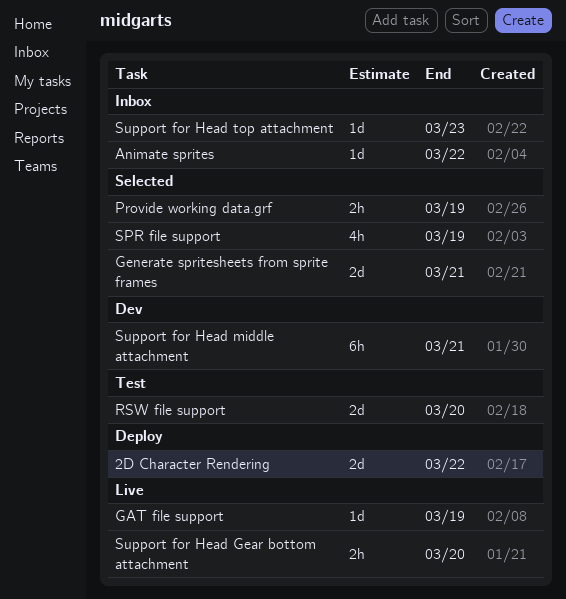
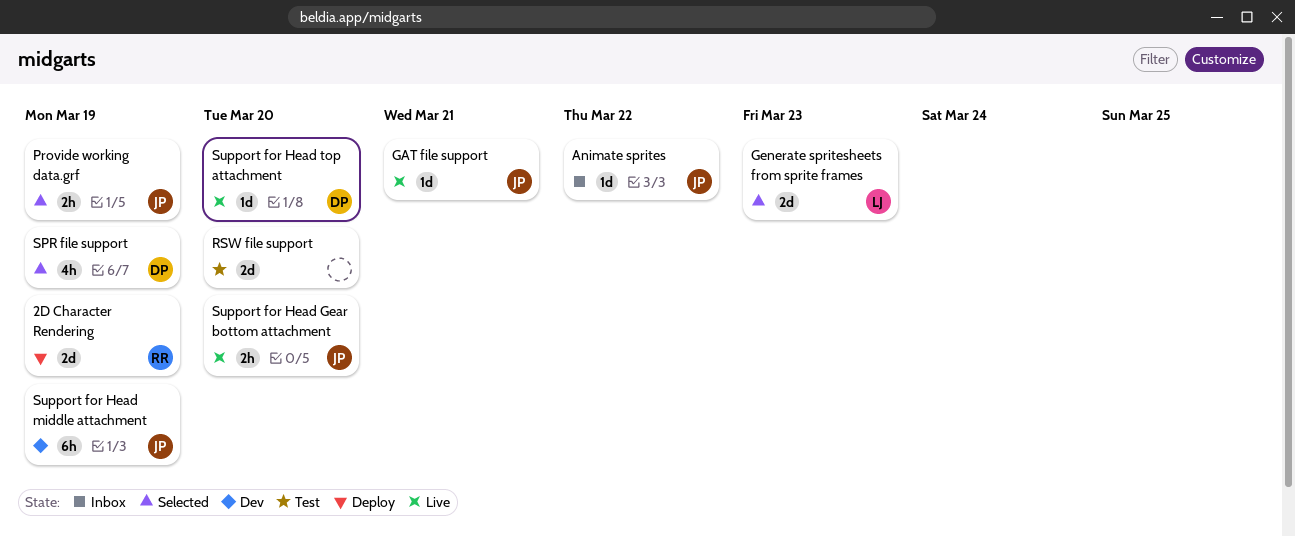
2D Character Rendering, due: Mar 22 -> Mar 19
GAT file support, due: Mar 19 -> Mar 21
Generate spritesheets from sprite frames, due: Mar 21 -> Mar 23
Support for Head middle attachment, due: Mar 21 -> Mar 19
Support for Head top attachment, status: Inbox -> Live
Support for Head top attachment, due: Mar 23 -> Mar 20

